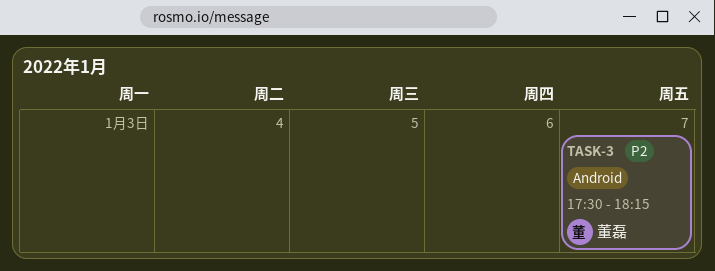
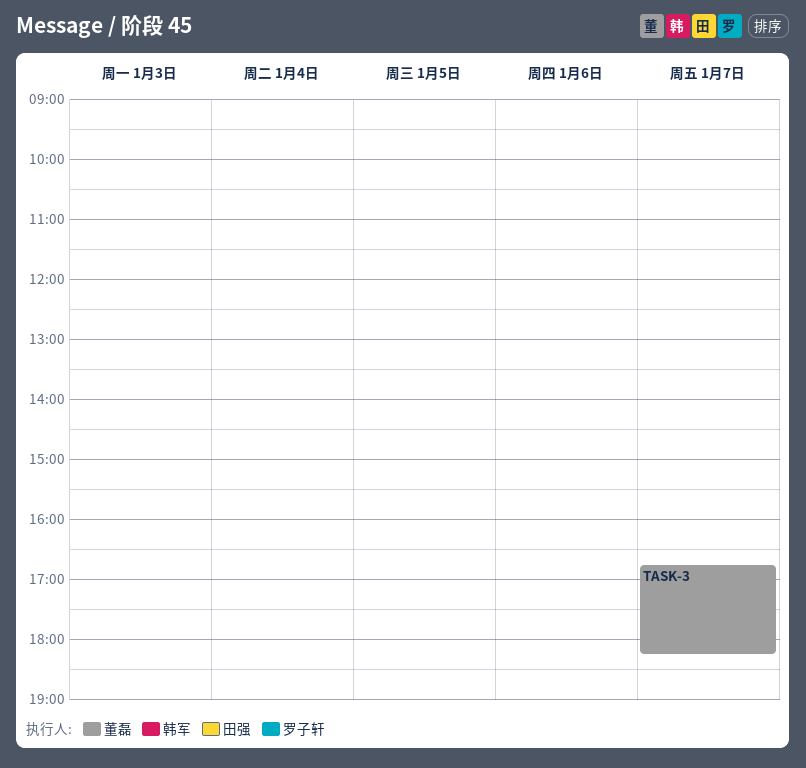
TASK-3, begins: 17:30 -> 16:45

